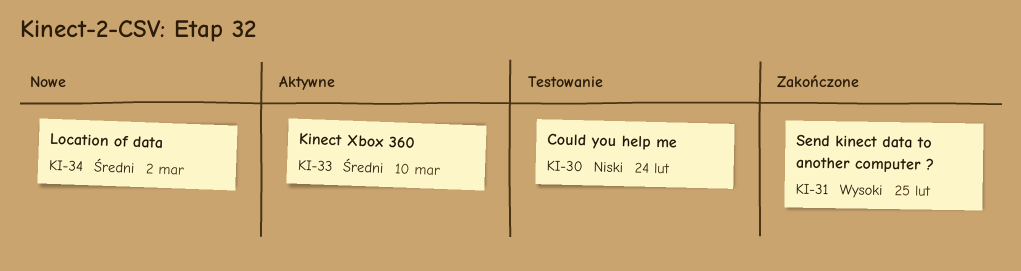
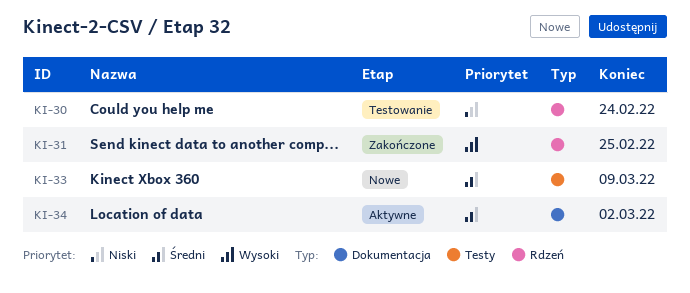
KI-33, status: Aktywne -> Nowe
KI-33, due: Mar 10 -> Mar 9
KI-34, status: Nowe -> Aktywne

